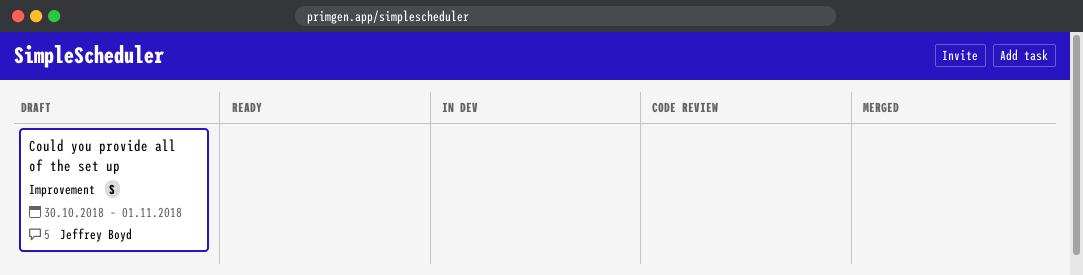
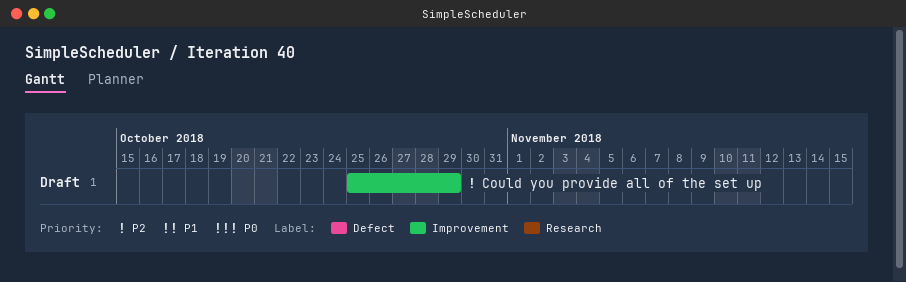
Could you provide all of the set up, start: Oct 30 -> Oct 25
Could you provide all of the set up, due: Nov 1 -> Oct 29

